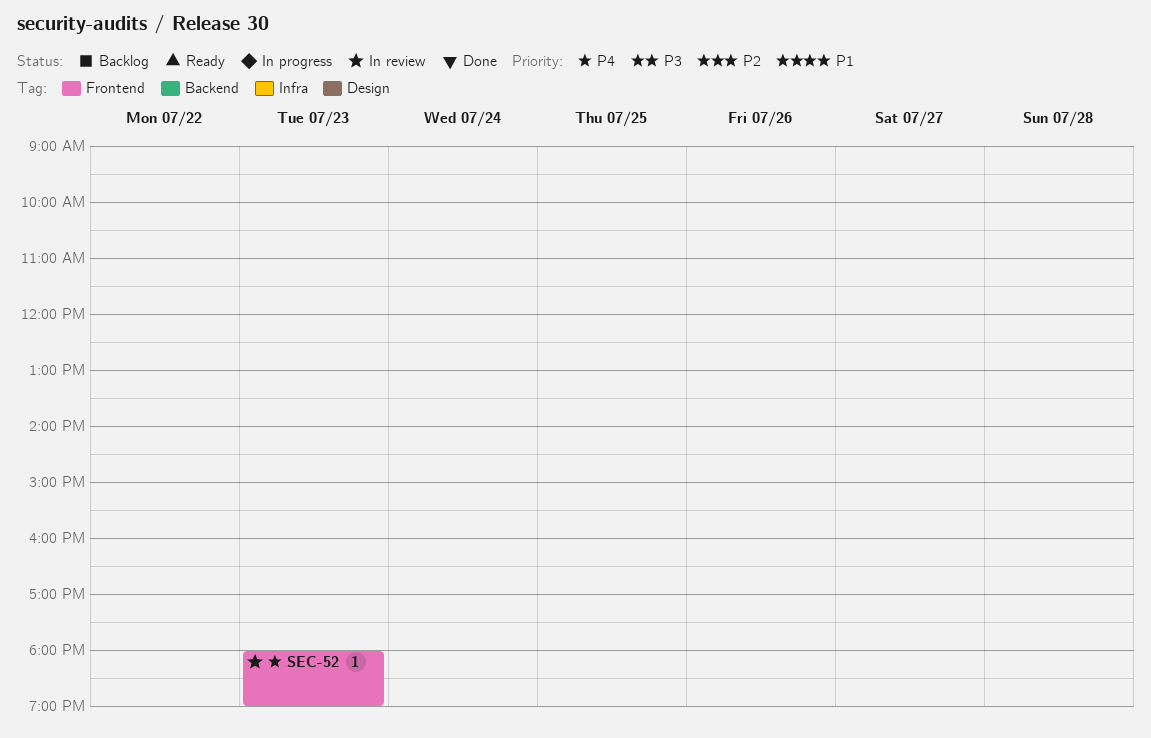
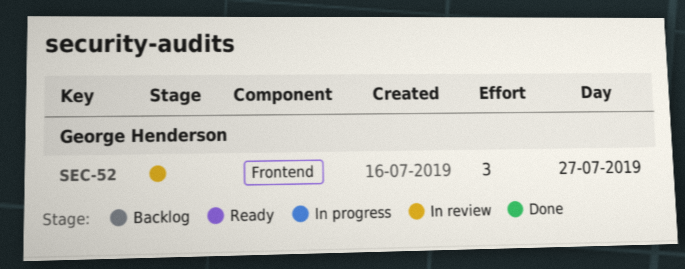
SEC-52, estimate: 1 -> 3
SEC-52, day: Jul 23 -> Jul 27

